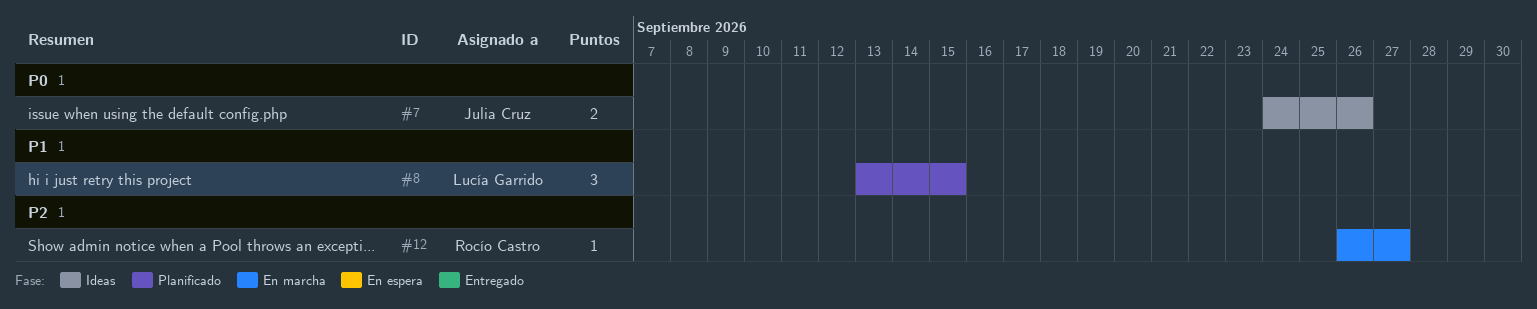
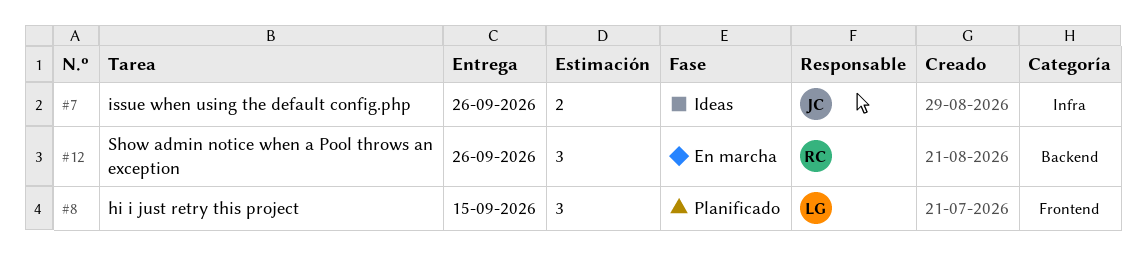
#12, estimate: 1 -> 3
#12, due: Sep 27 -> Sep 26

